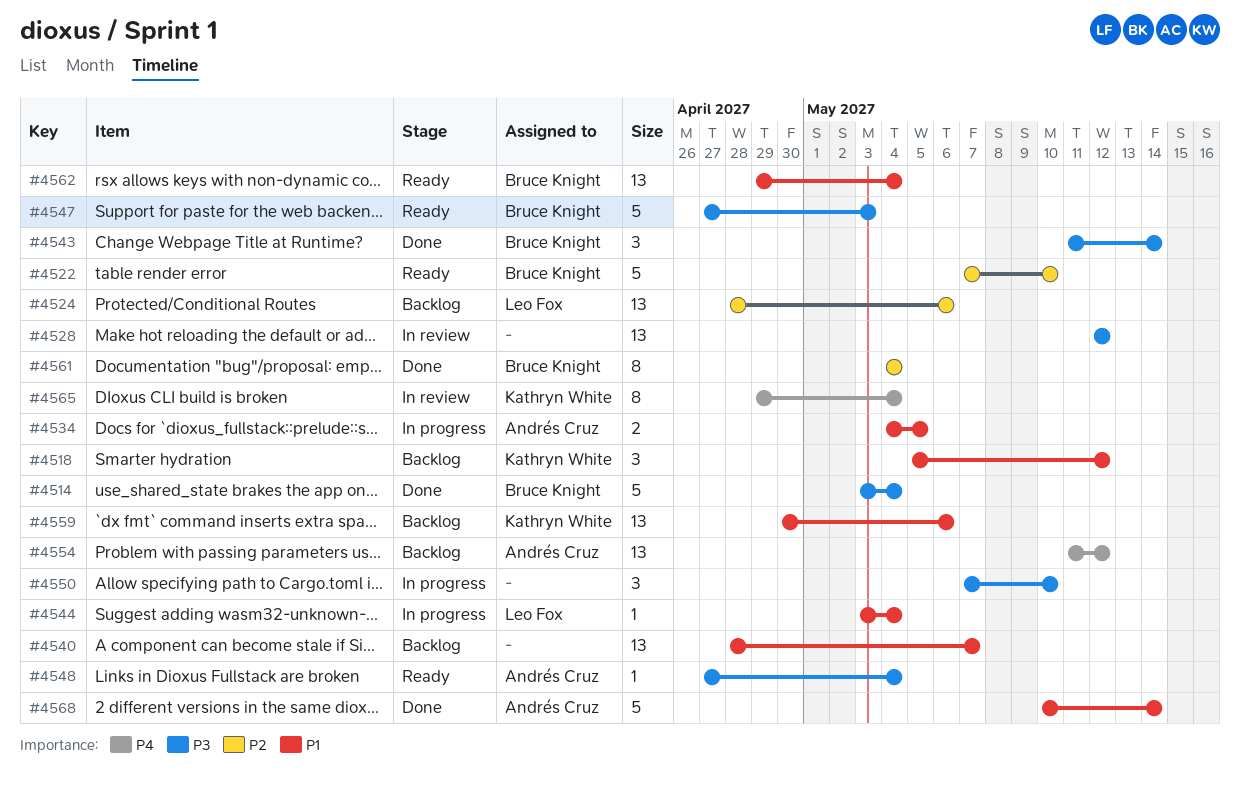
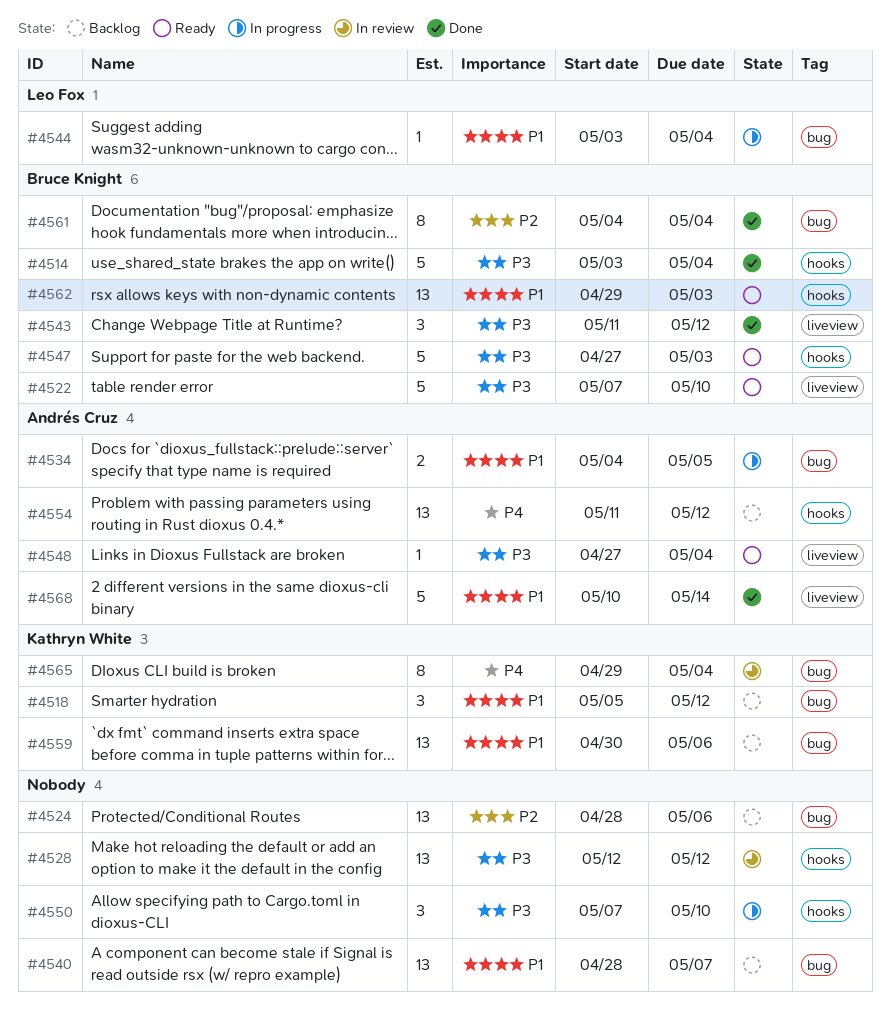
#4522, priority: P2 -> P3
#4524, owner: Leo Fox -> none
#4543, due: May 14 -> May 12
#4562, due: May 4 -> May 3

